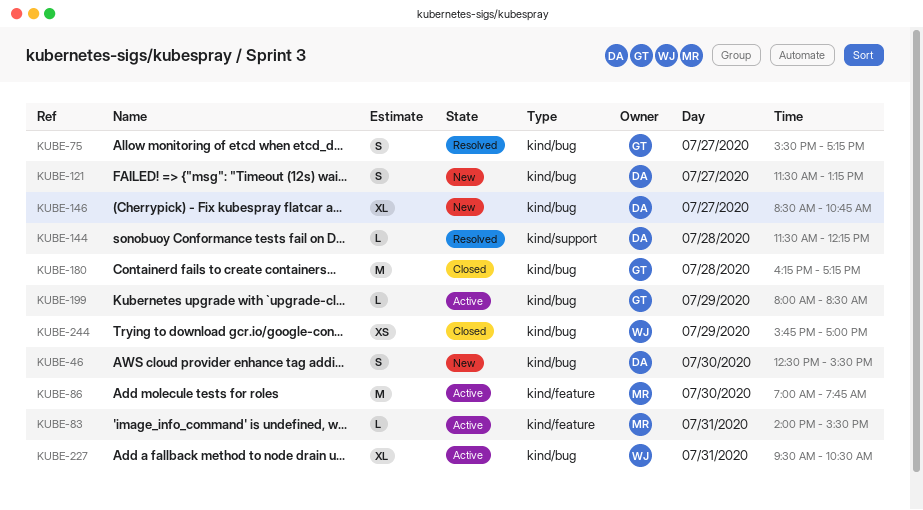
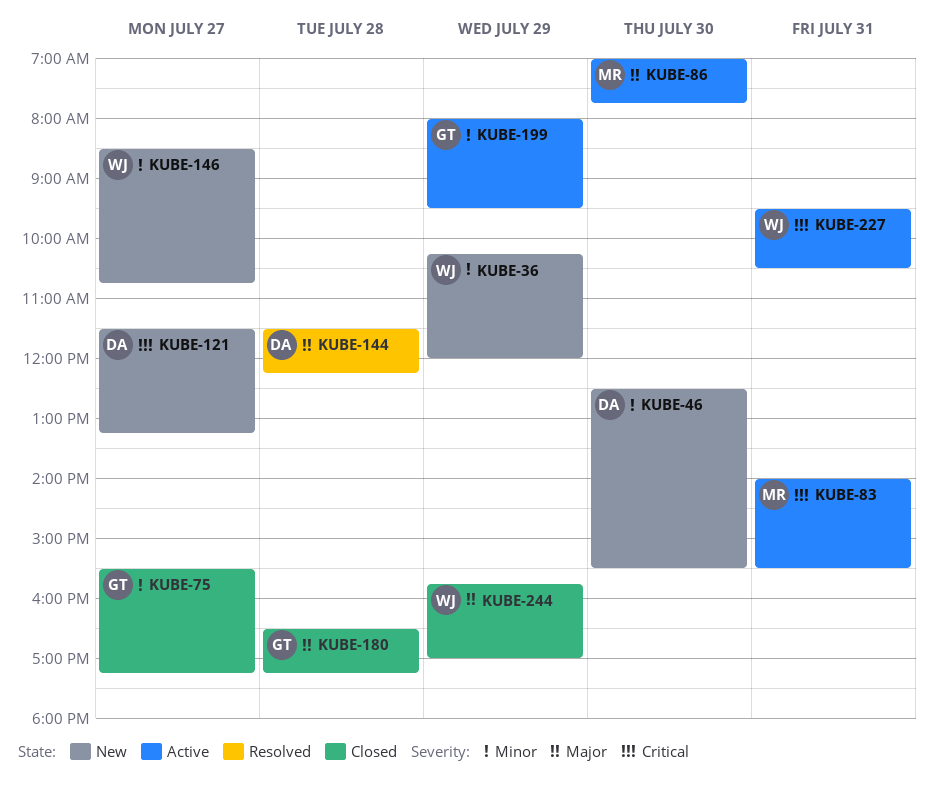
KUBE-36: none -> present
KUBE-75, status: Resolved -> Closed
KUBE-146, owner: DA -> WJ
KUBE-180, begins: 16:15 -> 16:30
KUBE-199, ends: 08:30 -> 09:30

